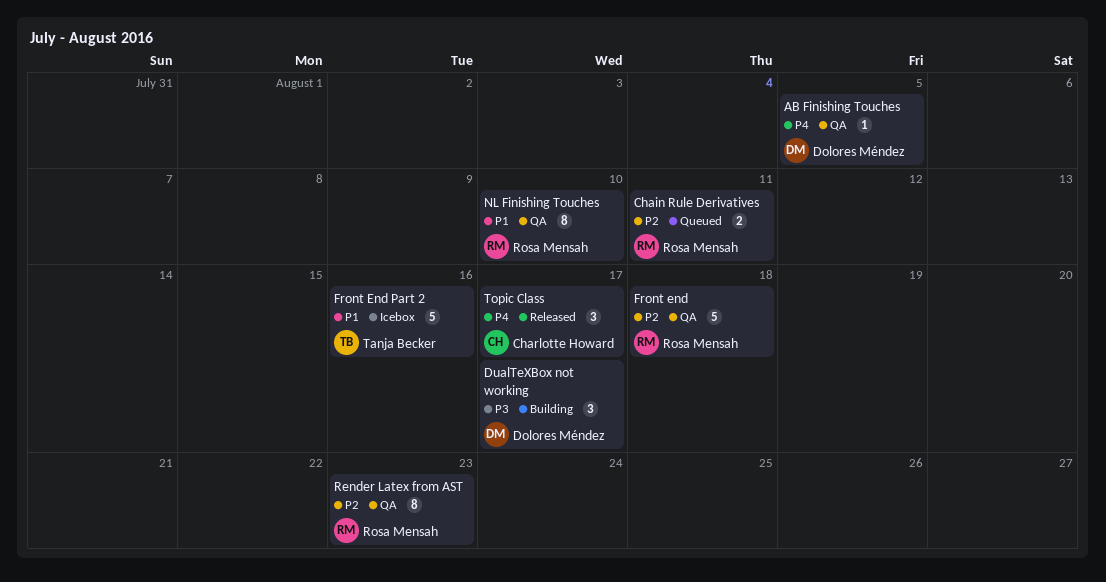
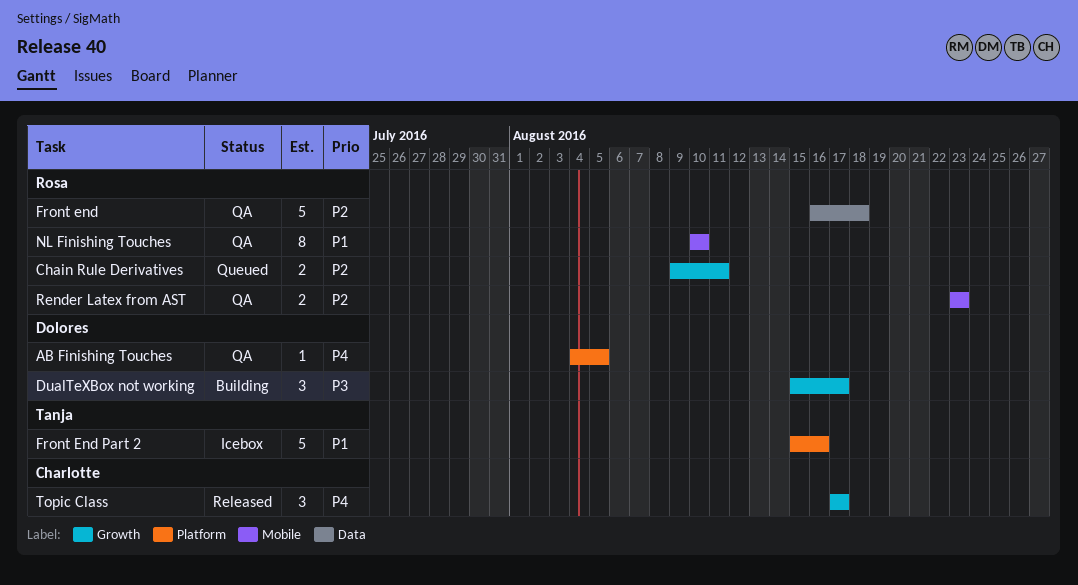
Render Latex from AST, estimate: 8 -> 2

